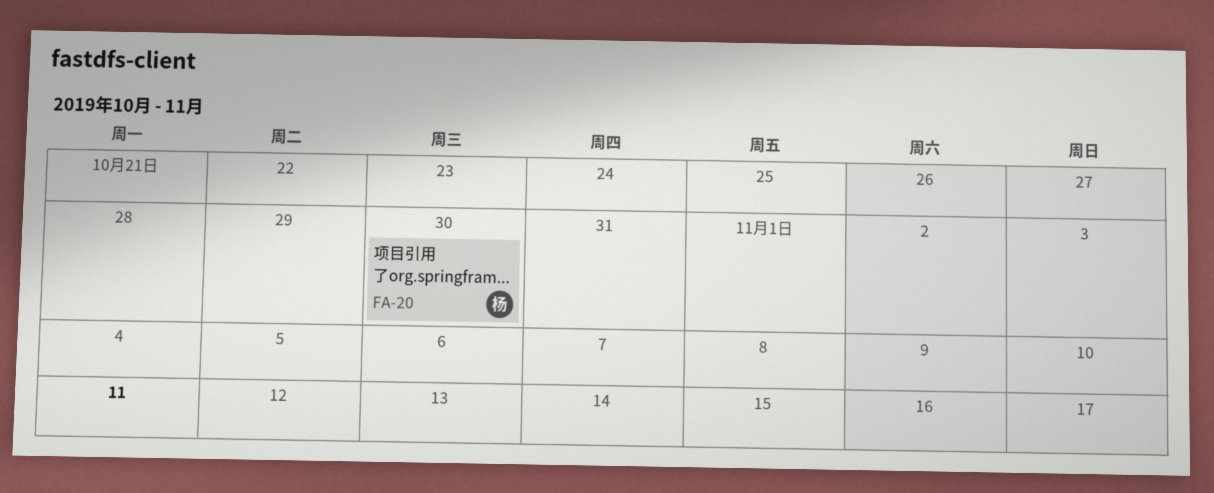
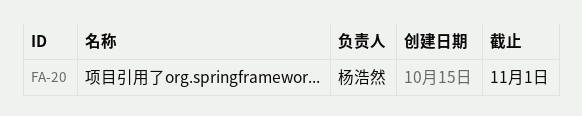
FA-20, due: Oct 30 -> Nov 1

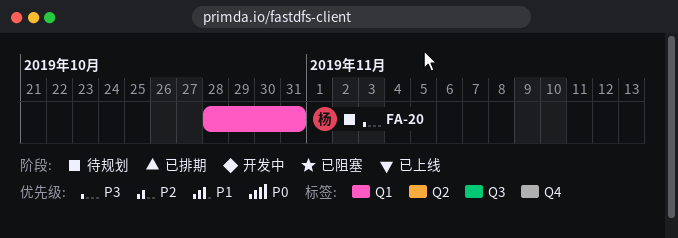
FA-20, due: Nov 1 -> Oct 31

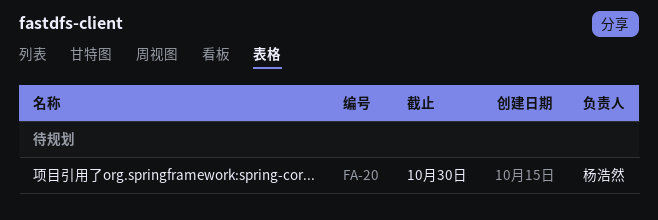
FA-20, due: Oct 31 -> Oct 30

